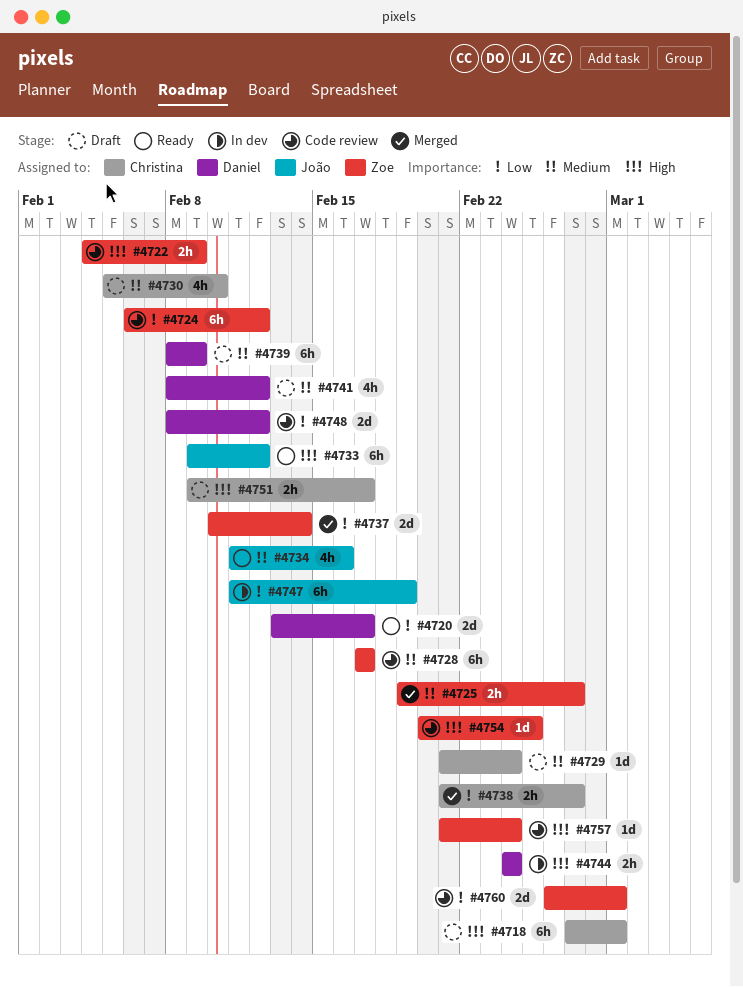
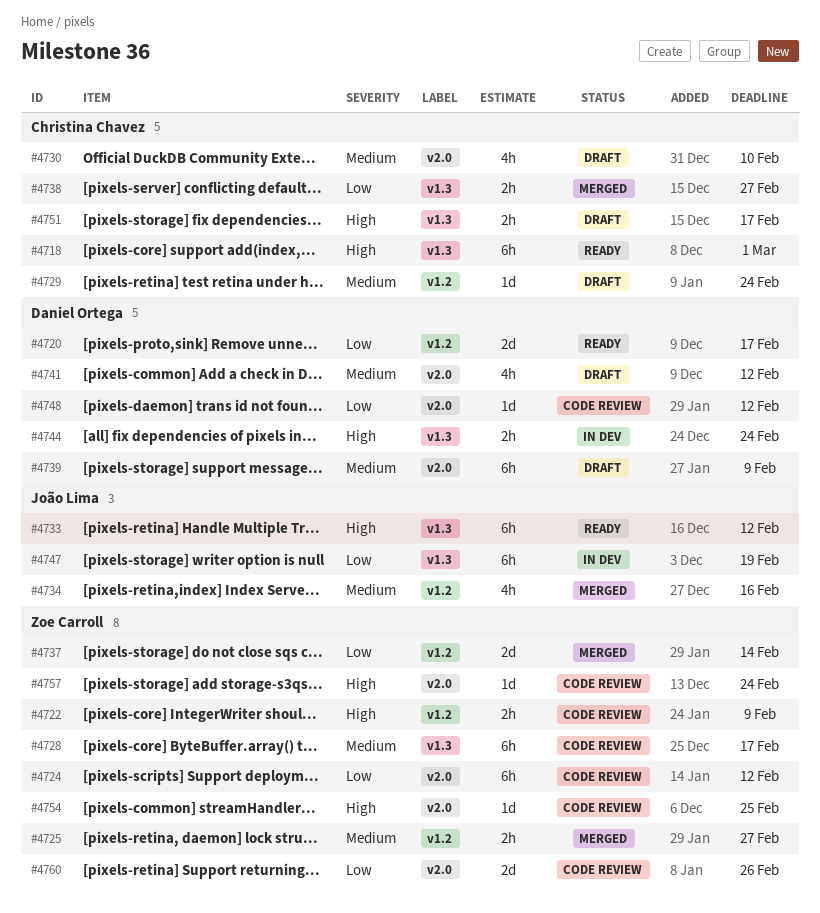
#4718, status: Draft -> Ready
#4734, status: Ready -> Merged
#4748, estimate: 2d -> 1d
#4760, due: Mar 1 -> Feb 26

